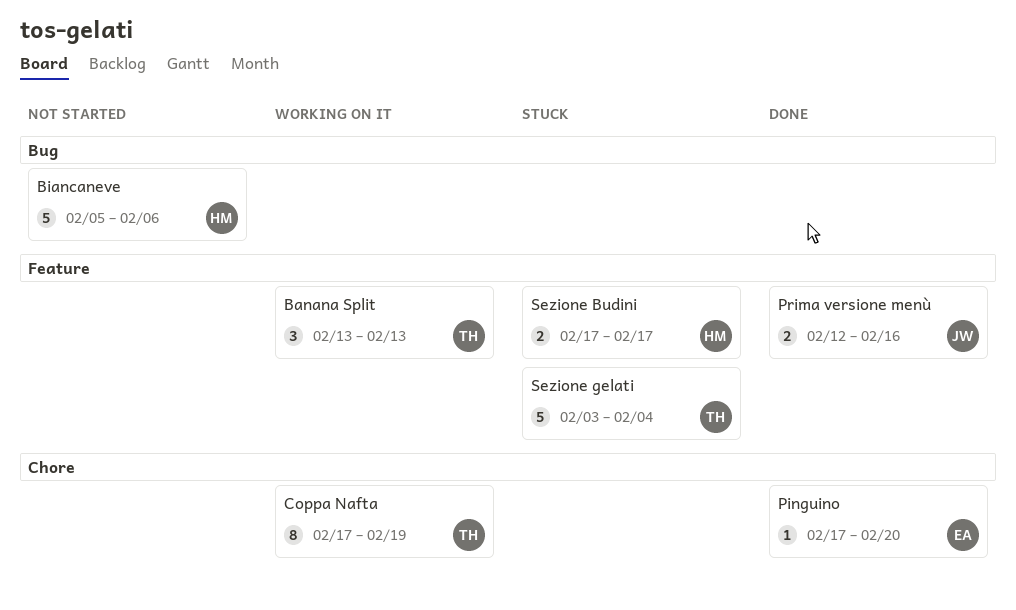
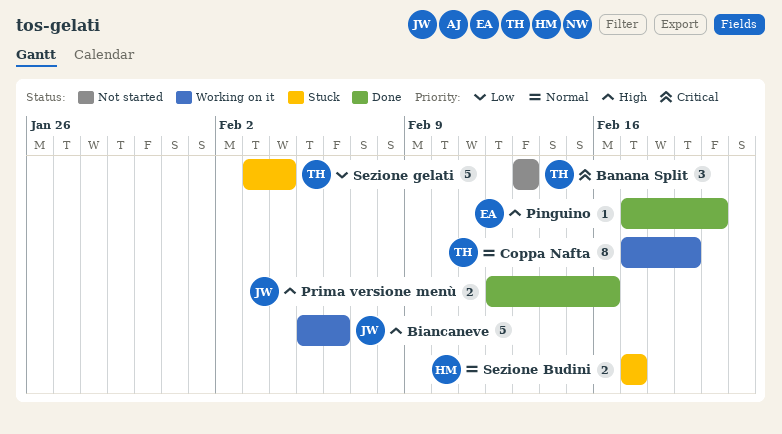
Banana Split, status: Working on it -> Not started
Biancaneve, status: Not started -> Working on it
Biancaneve, owner: HM -> JW

